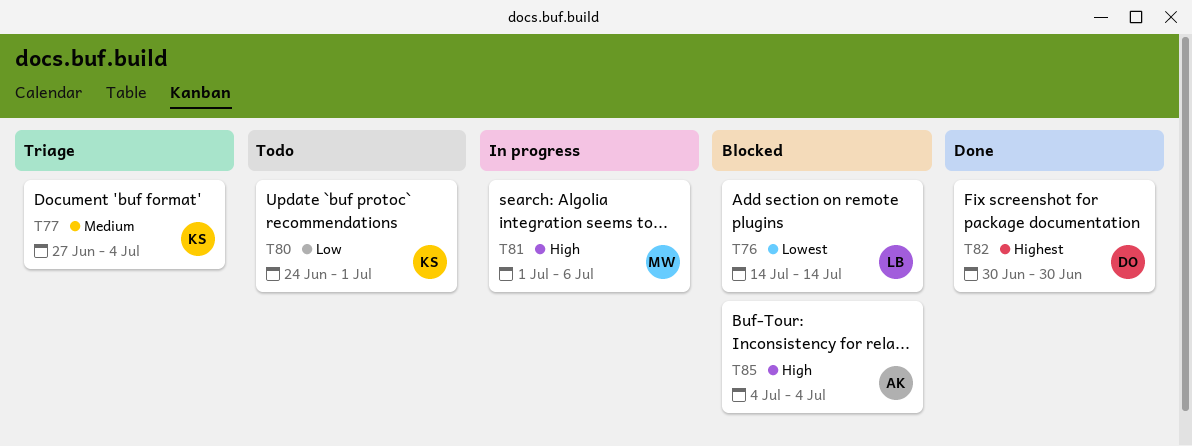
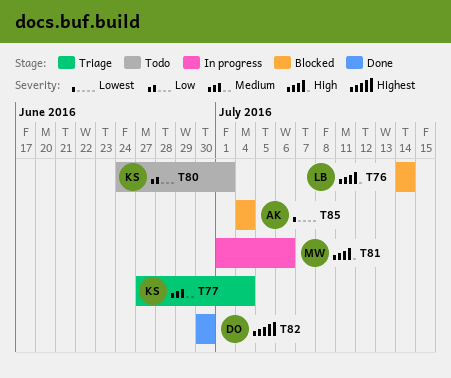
T76, priority: Lowest -> High
T85, priority: High -> Lowest

